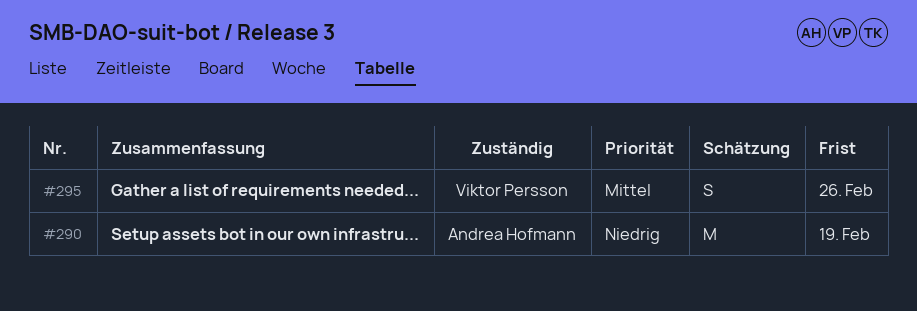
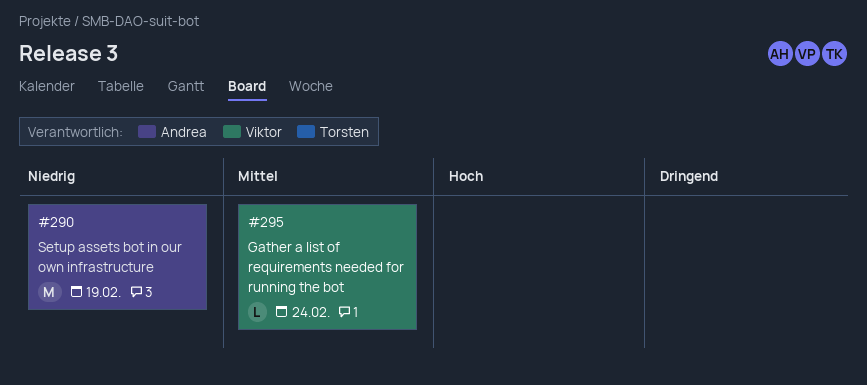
#295, estimate: S -> L
#295, due: Feb 26 -> Feb 24

